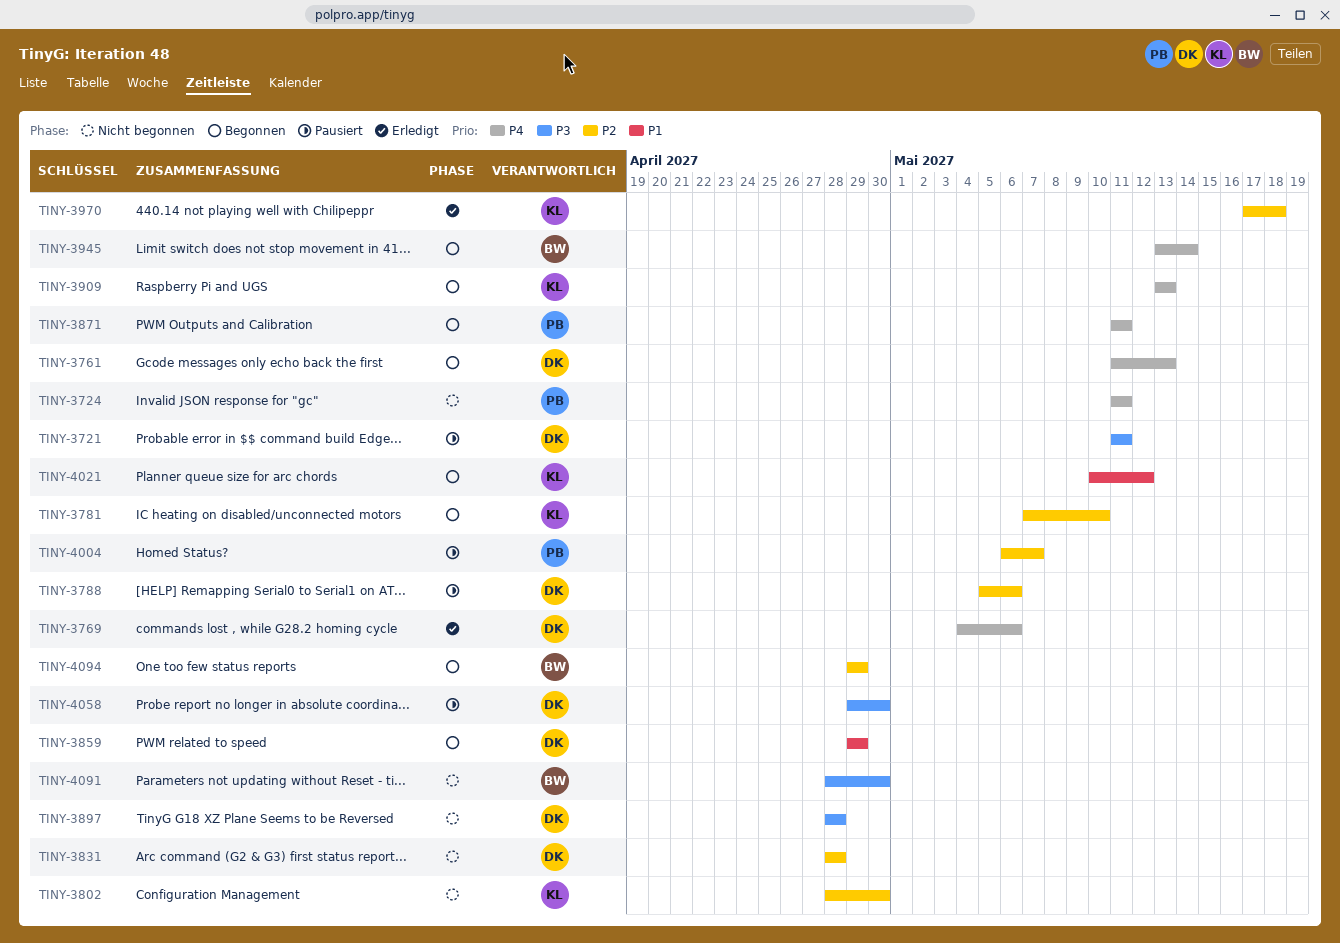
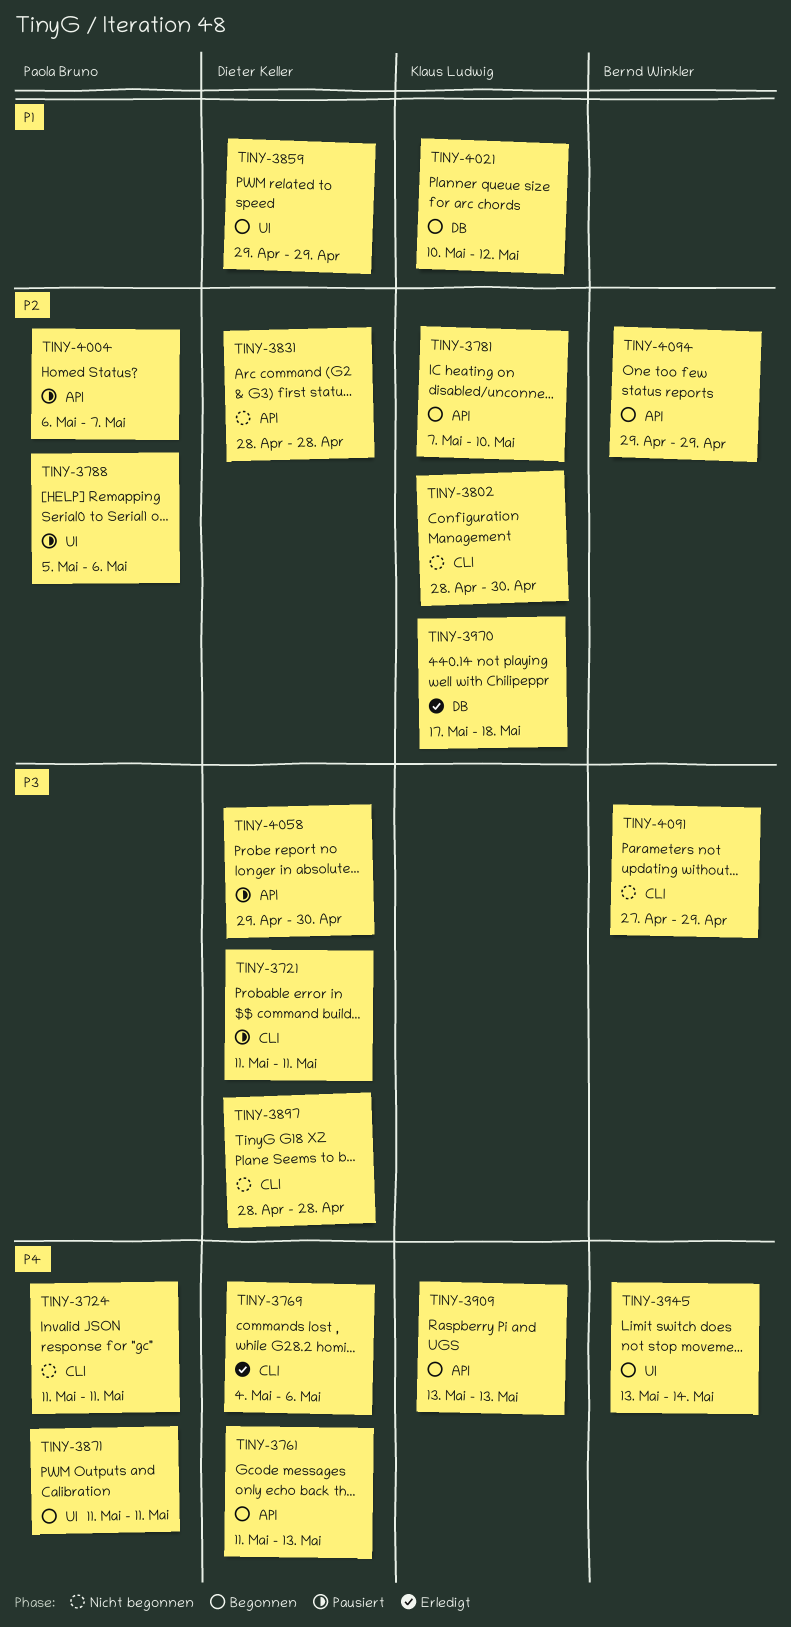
TINY-3788, owner: Dieter Keller -> Paola Bruno
TINY-4091, start: Apr 28 -> Apr 27
TINY-4091, due: Apr 30 -> Apr 29

